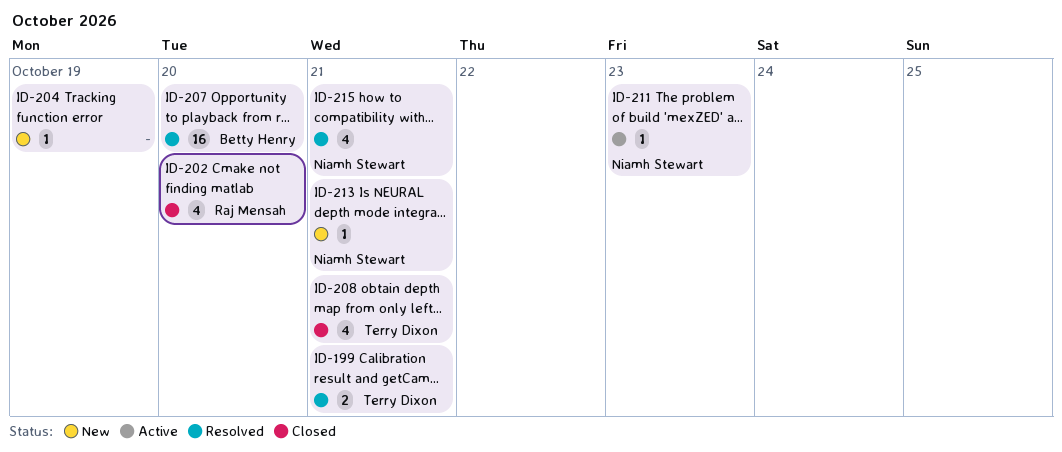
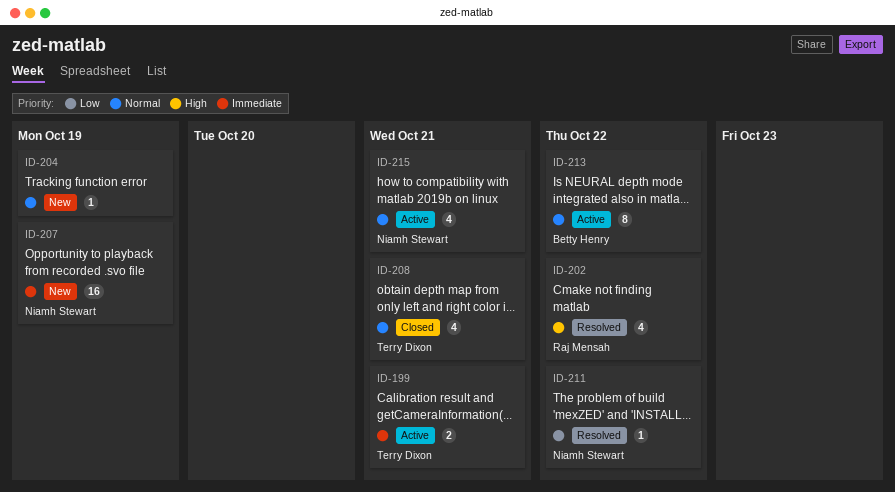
ID-199, status: Resolved -> Active
ID-202, status: Closed -> Resolved
ID-202, due: Oct 20 -> Oct 22
ID-207, status: Resolved -> New
ID-207, owner: Betty Henry -> Niamh Stewart
ID-207, due: Oct 20 -> Oct 19
ID-211, status: Active -> Resolved
ID-211, due: Oct 23 -> Oct 22
ID-213, status: New -> Active
ID-213, owner: Niamh Stewart -> Betty Henry
ID-213, estimate: 1 -> 8
ID-213, due: Oct 21 -> Oct 22
ID-215, status: Resolved -> Active

